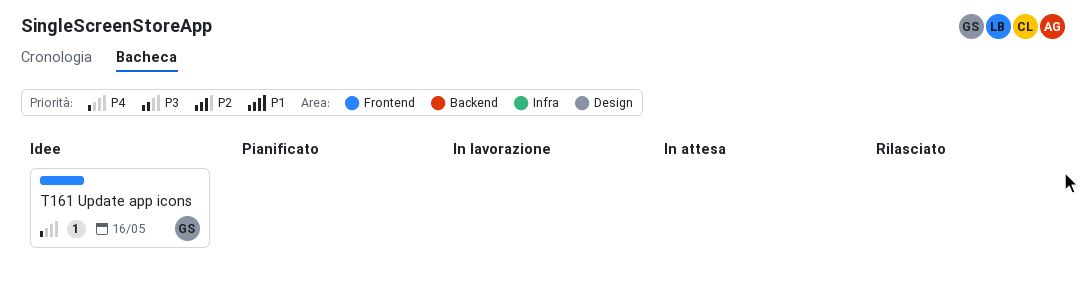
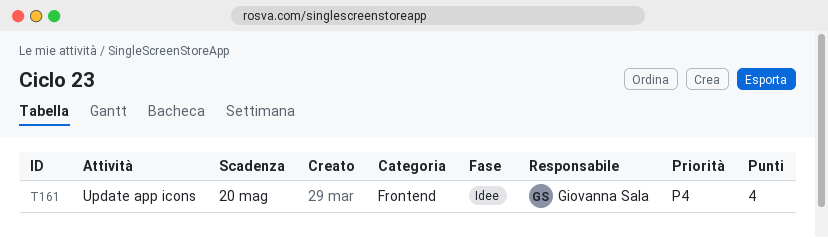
T161, estimate: 1 -> 4
T161, due: May 16 -> May 20

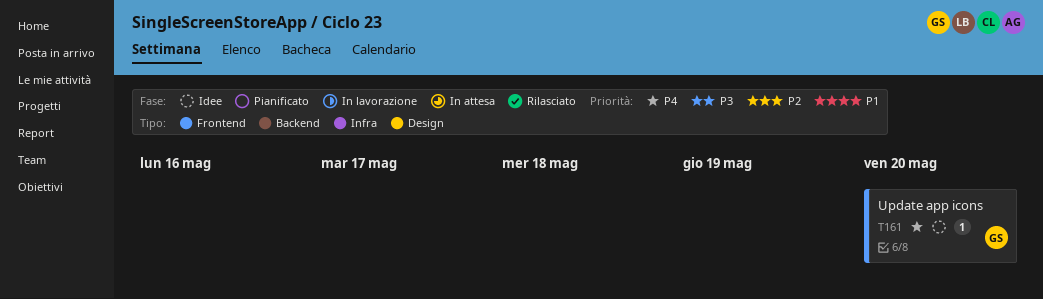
T161, estimate: 4 -> 1

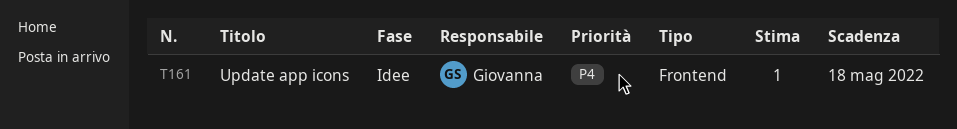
T161, due: May 20 -> May 18

